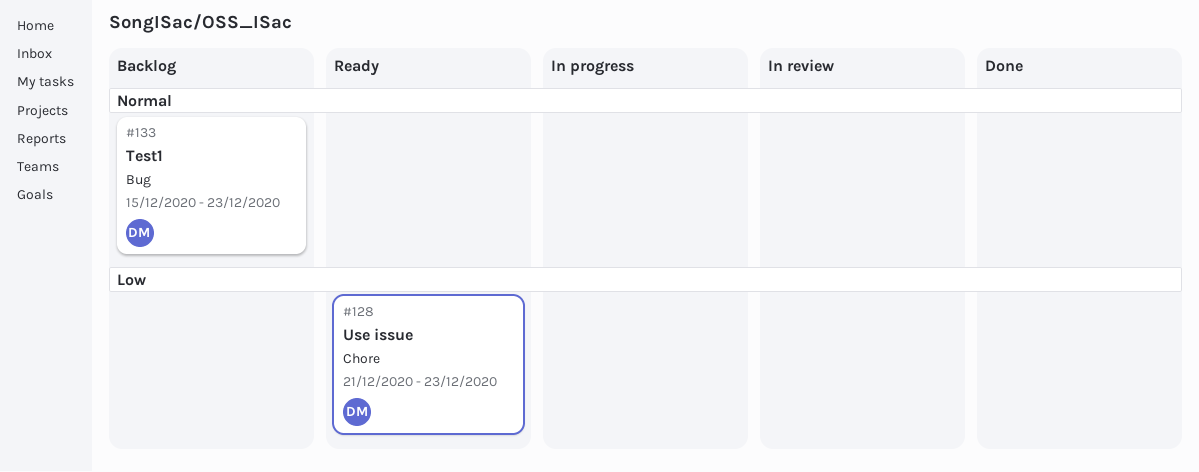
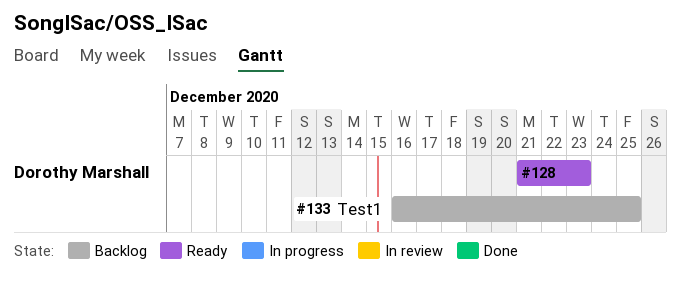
#133, start: Dec 15 -> Dec 16
#133, due: Dec 23 -> Dec 25

